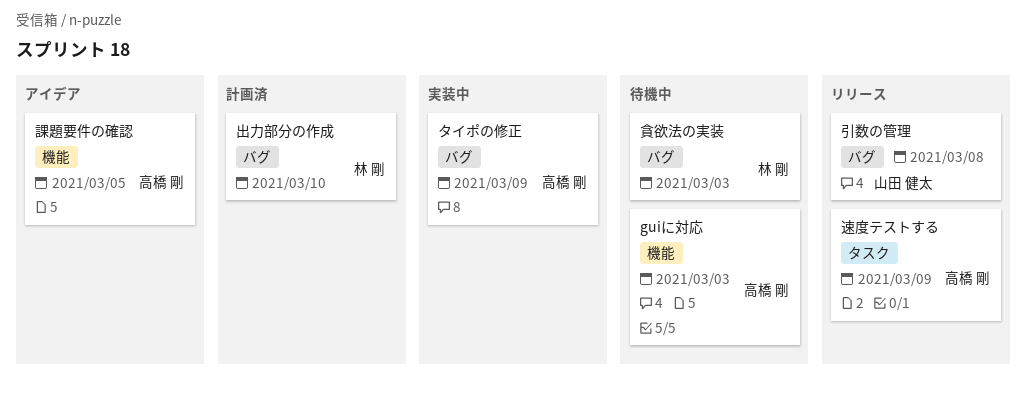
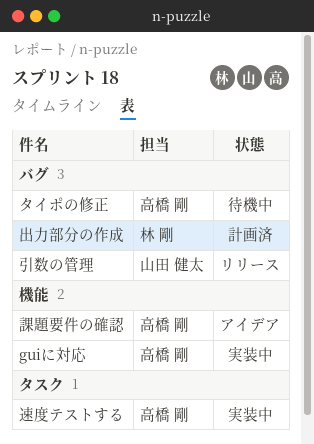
guiに対応, status: 待機中 -> 実装中
タイポの修正, status: 実装中 -> 待機中
貪欲法の実装: present -> none
速度テストする, status: リリース -> 実装中

